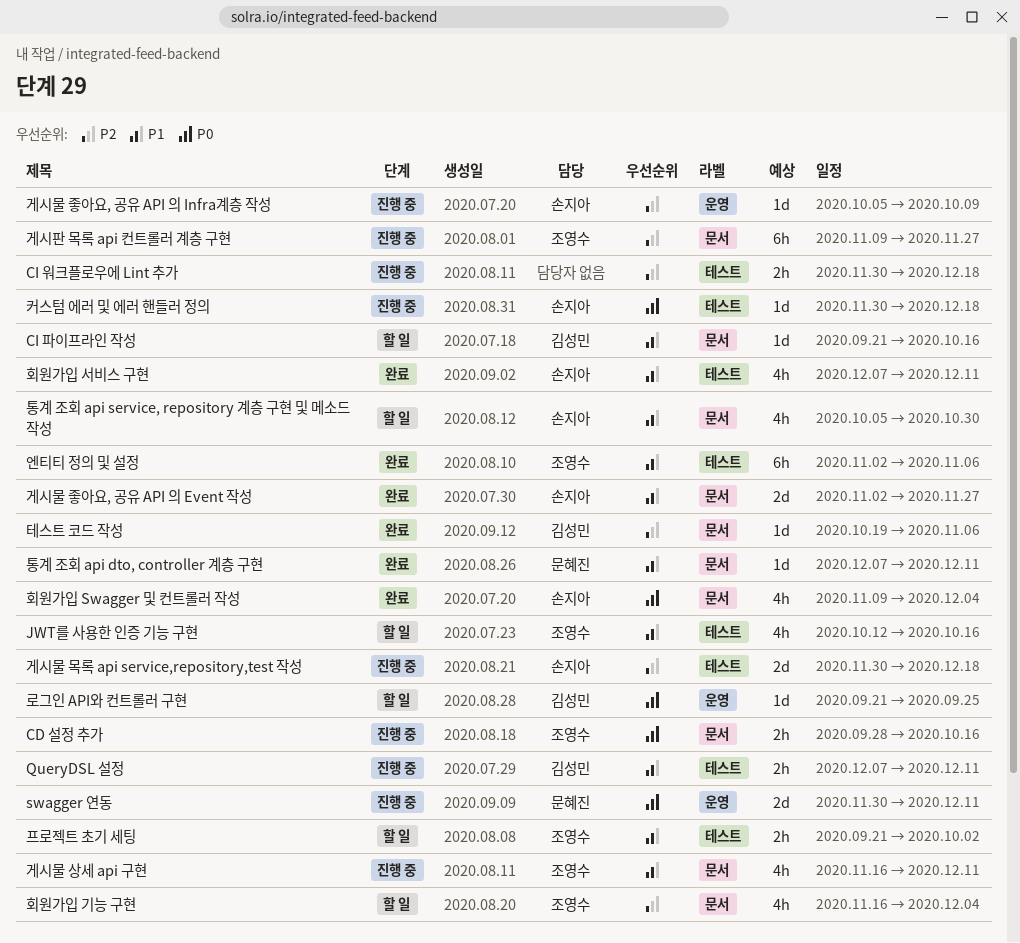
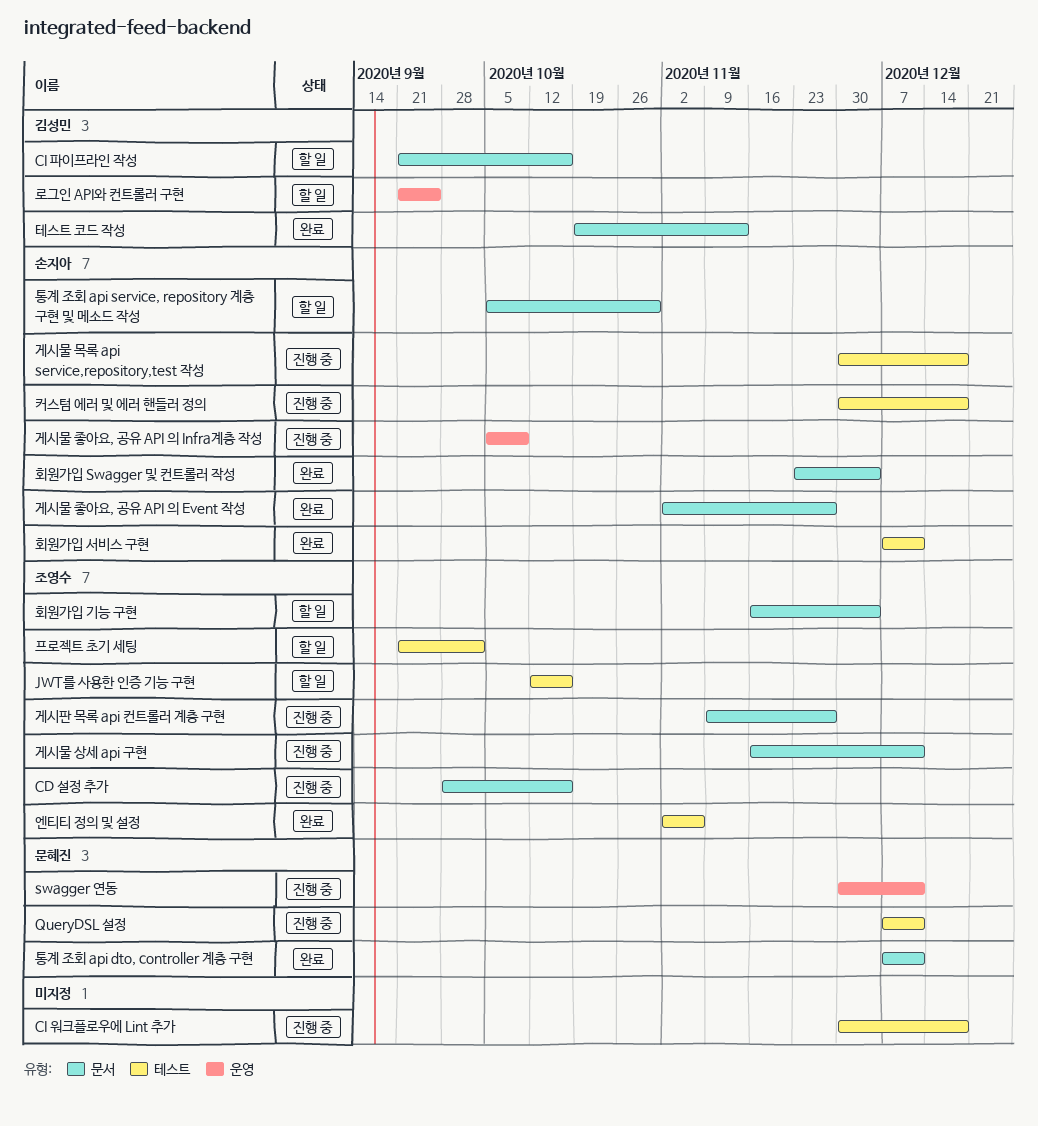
QueryDSL 설정, owner: 김성민 -> 문혜진
테스트 코드 작성, due: Nov 6 -> Nov 13
회원가입 Swagger 및 컨트롤러 작성, start: Nov 9 -> Nov 23

